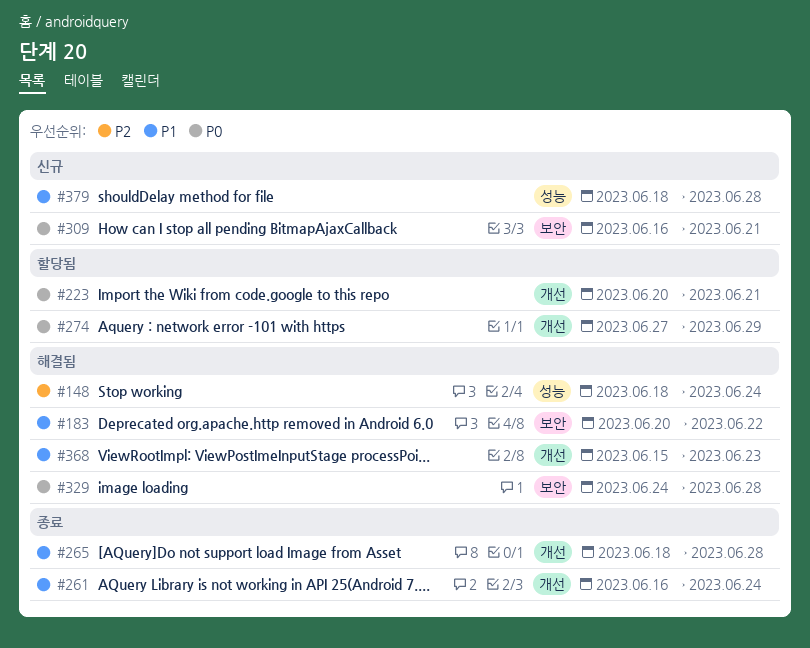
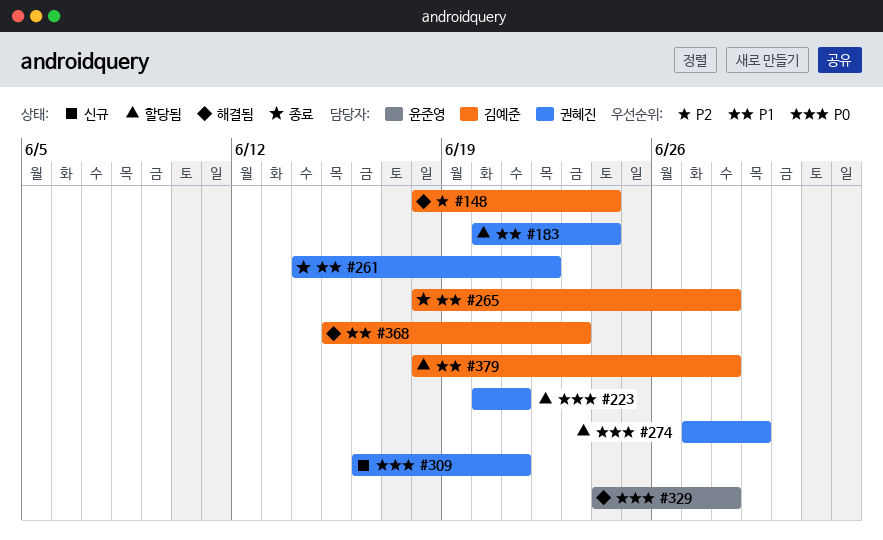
#183, status: 해결됨 -> 할당됨
#183, due: Jun 22 -> Jun 24
#261, start: Jun 16 -> Jun 14
#261, due: Jun 24 -> Jun 22
#379, status: 신규 -> 할당됨

